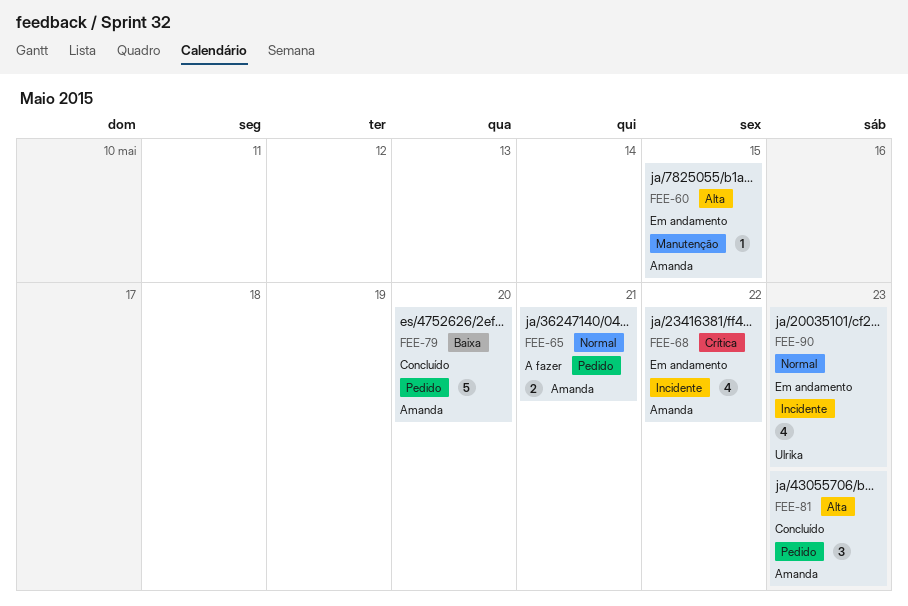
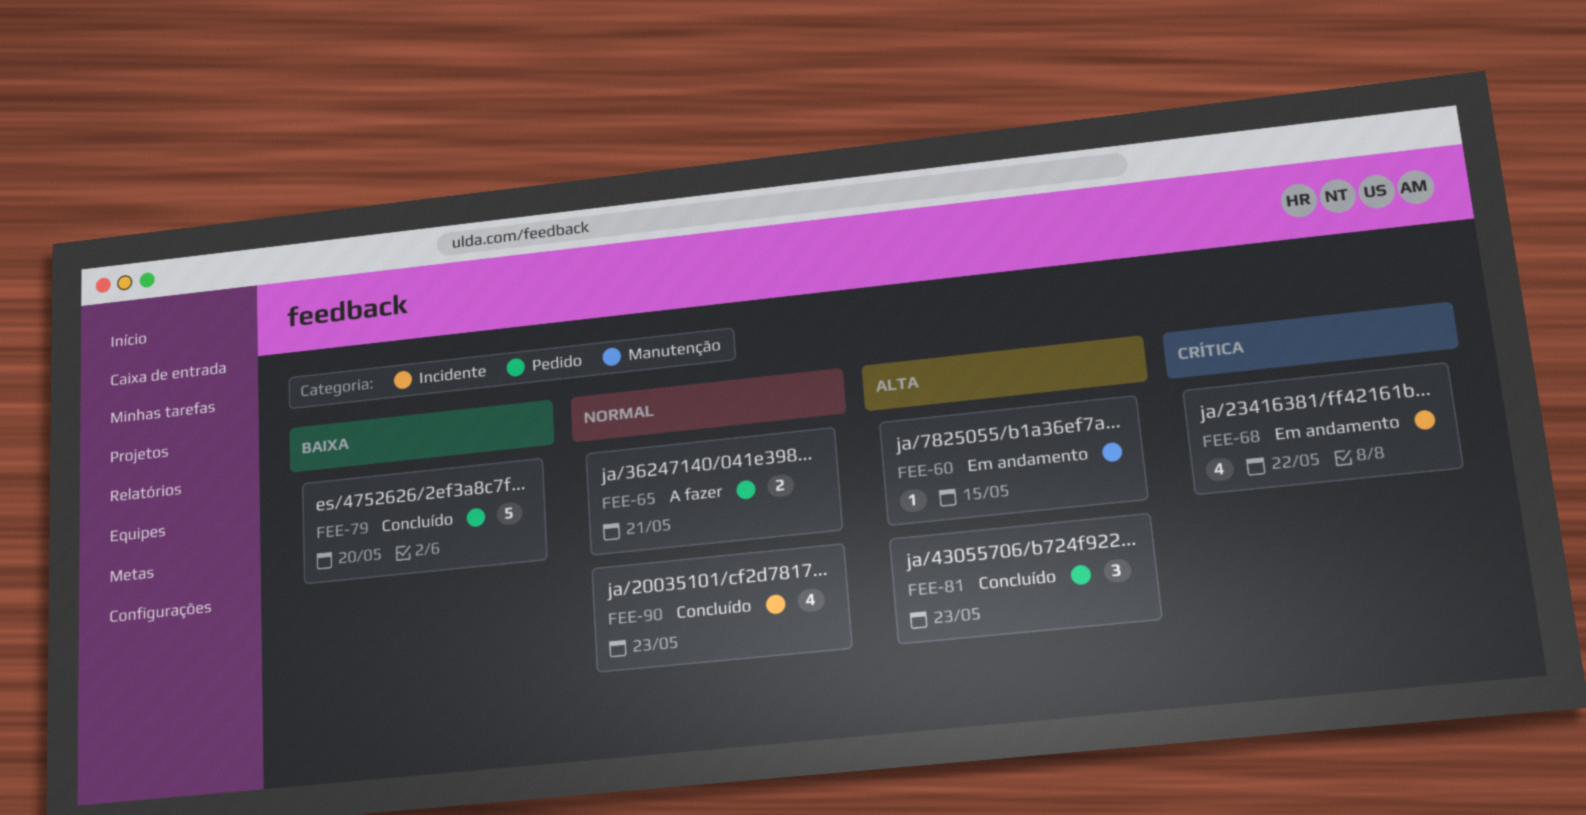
FEE-90, status: Em andamento -> Concluído

